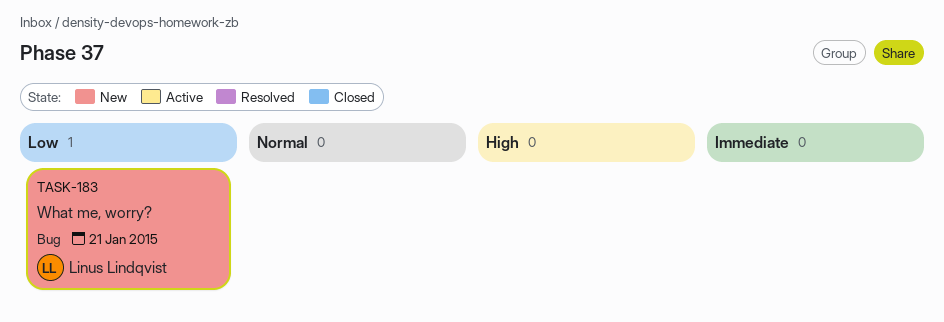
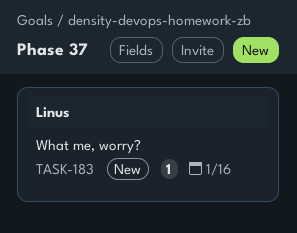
TASK-183, due: Jan 21 -> Jan 16

